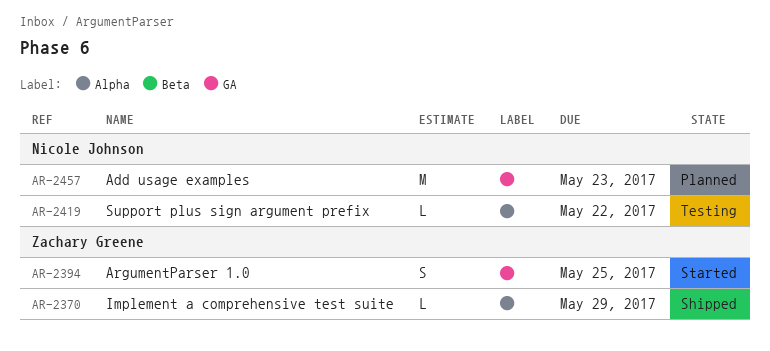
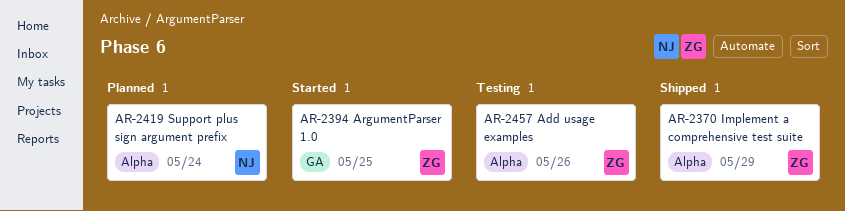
AR-2419, status: Testing -> Planned
AR-2419, due: May 22 -> May 24
AR-2457, status: Planned -> Testing
AR-2457, owner: Nicole Johnson -> Zachary Greene
AR-2457, label: GA -> Alpha
AR-2457, due: May 23 -> May 26

